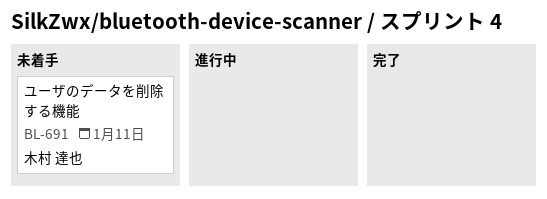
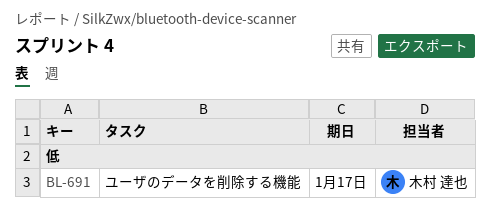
BL-691, due: Jan 11 -> Jan 17

